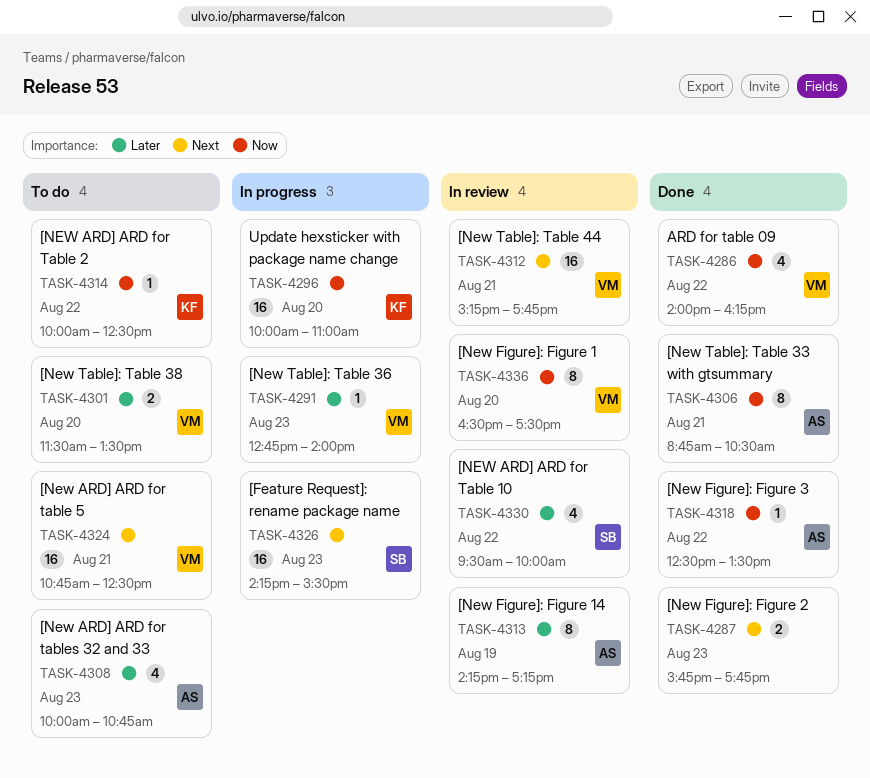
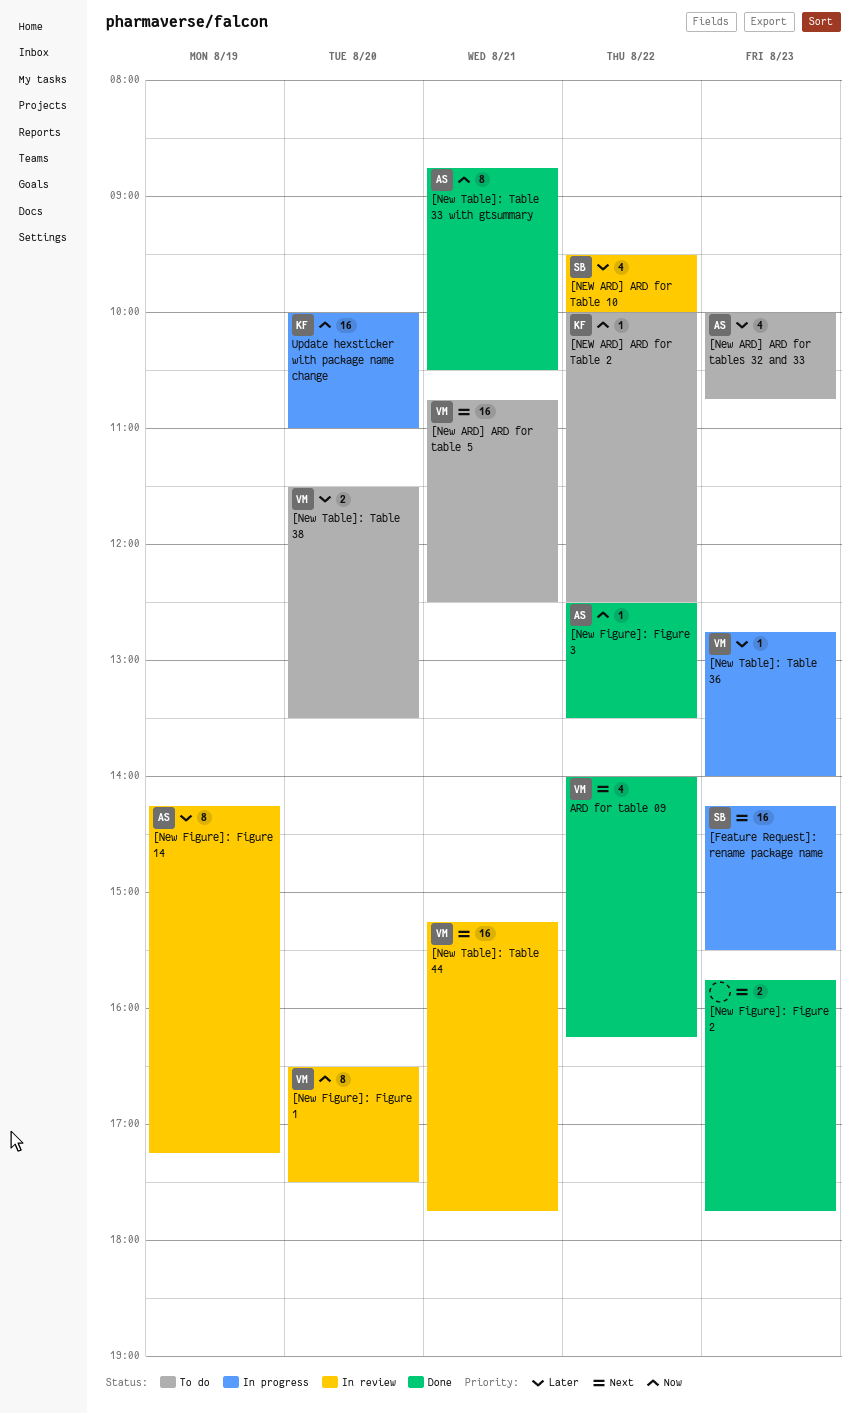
ARD for table 09, priority: Now -> Next

